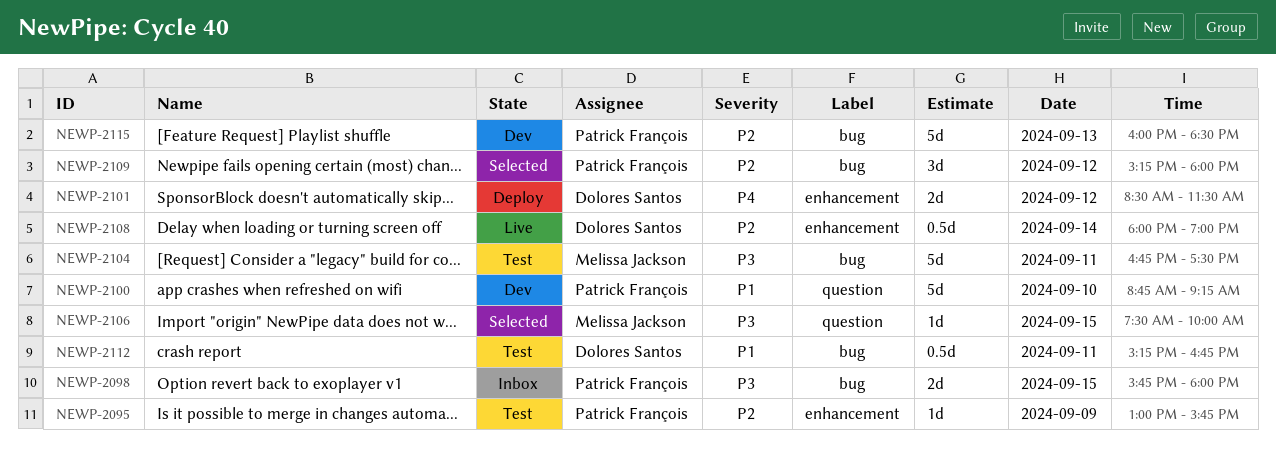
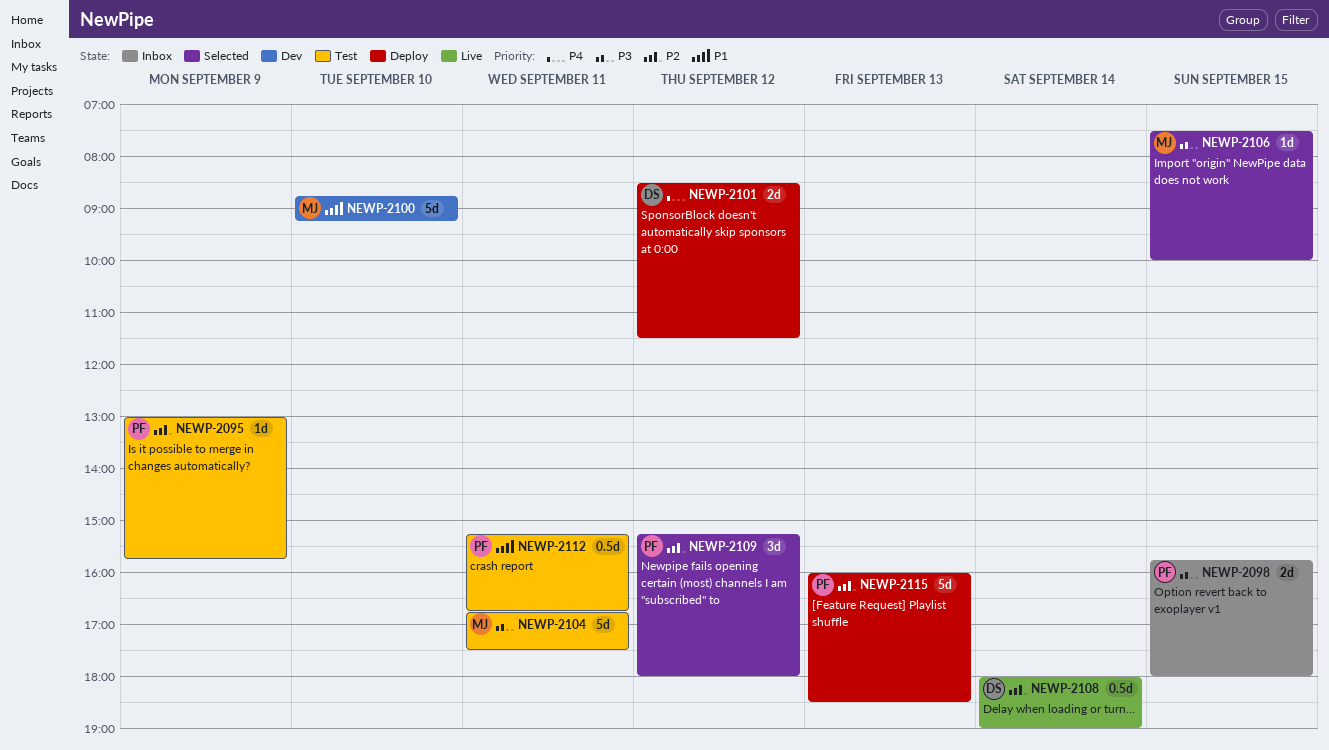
NEWP-2100, owner: Patrick François -> Melissa Jackson
NEWP-2112, owner: Dolores Santos -> Patrick François
NEWP-2115, status: Dev -> Deploy

